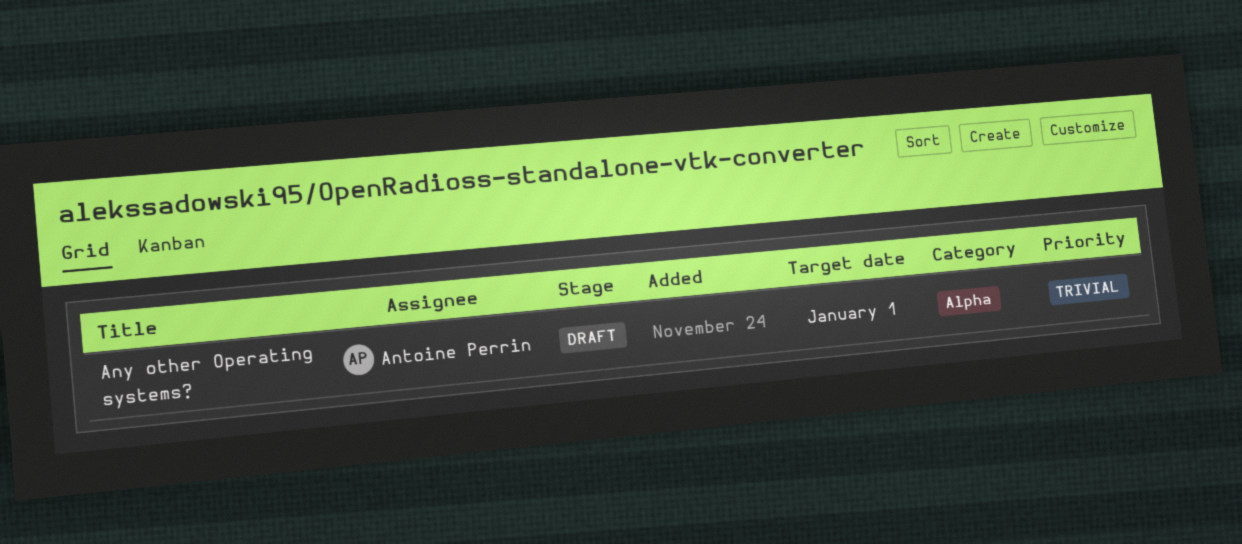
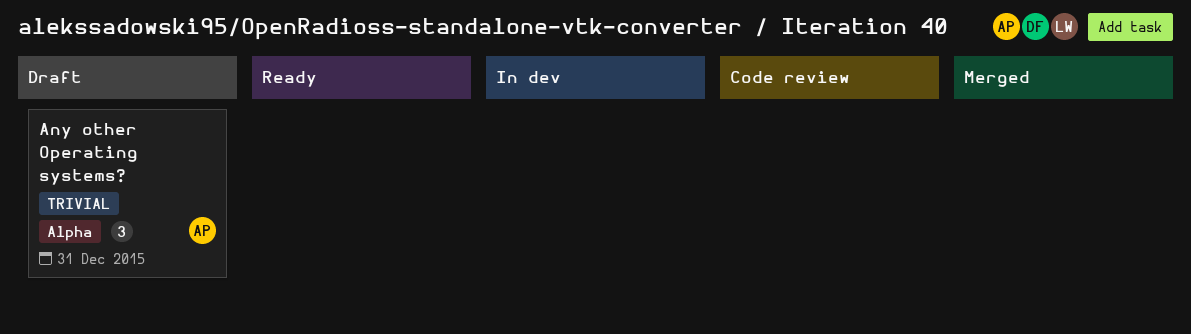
Any other Operating systems?, due: Jan 1 -> Dec 31

